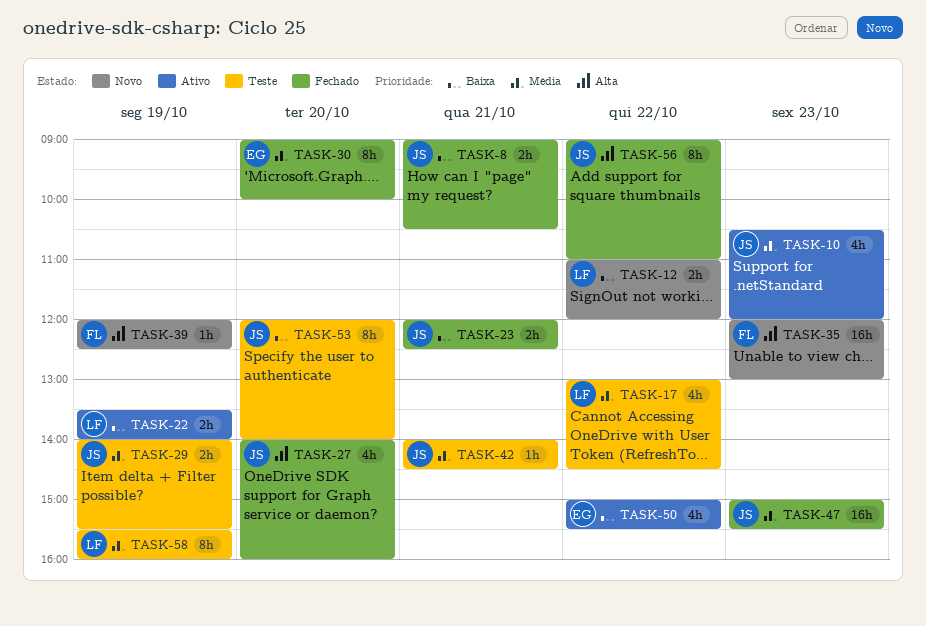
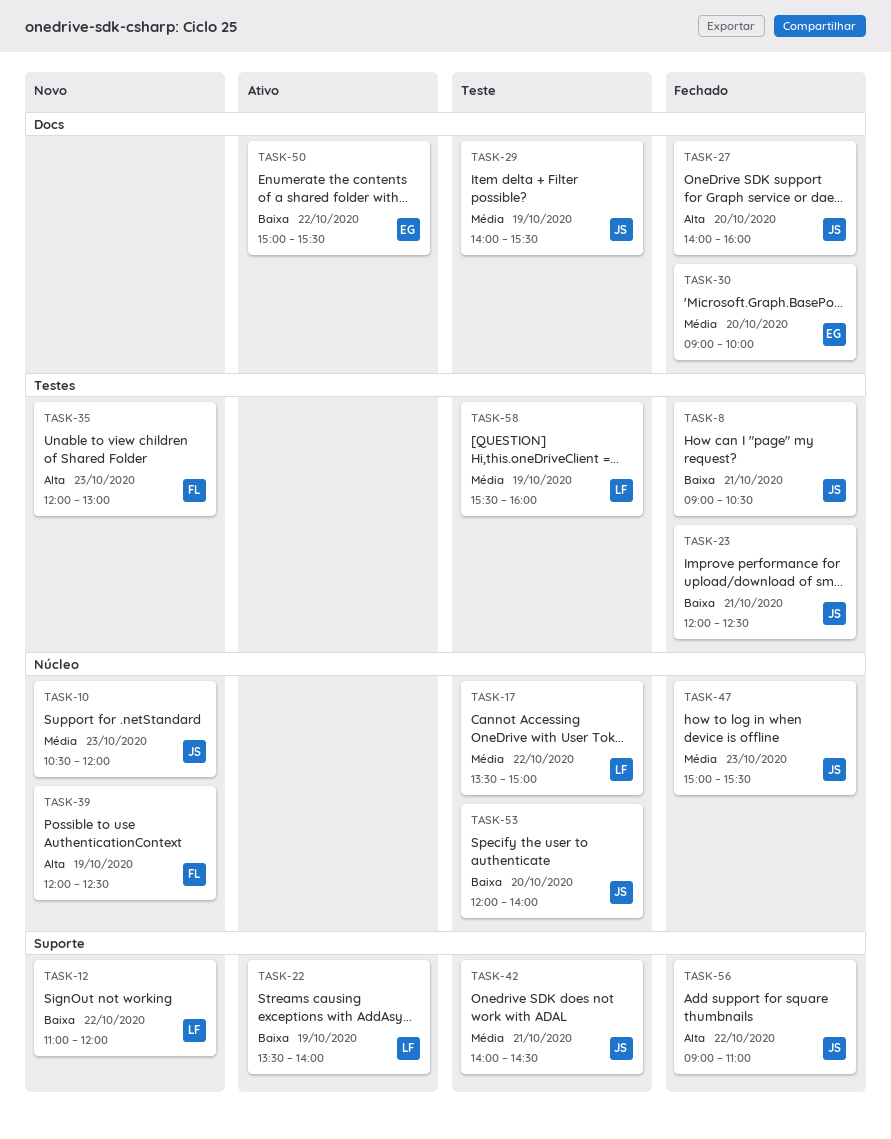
TASK-10, status: Ativo -> Novo
TASK-17, begins: 13:00 -> 13:30
TASK-17, ends: 14:30 -> 15:00

